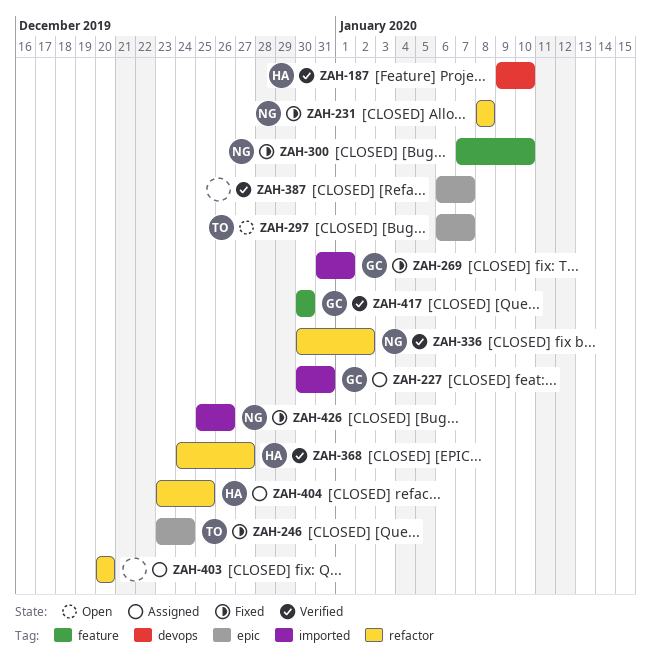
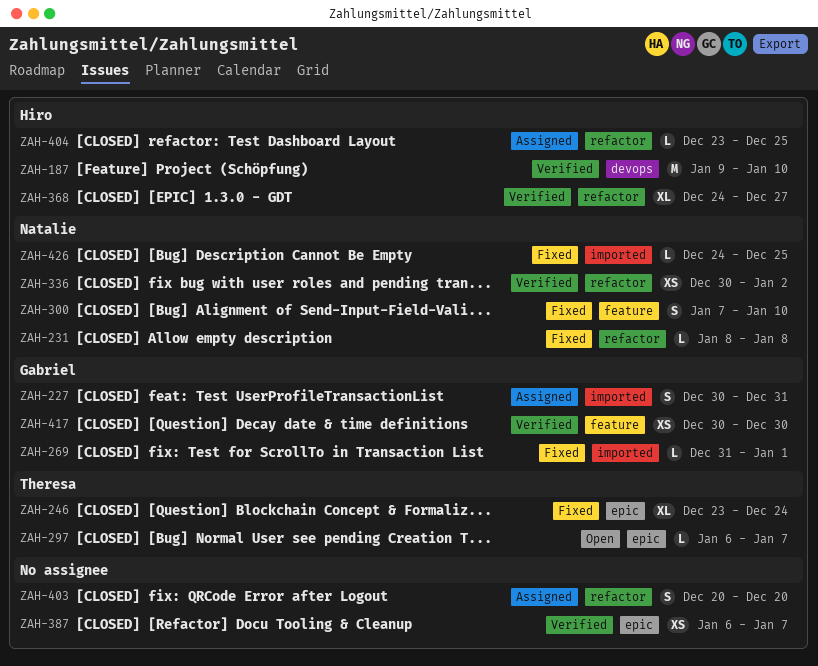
ZAH-426, start: Dec 25 -> Dec 24
ZAH-426, due: Dec 26 -> Dec 25

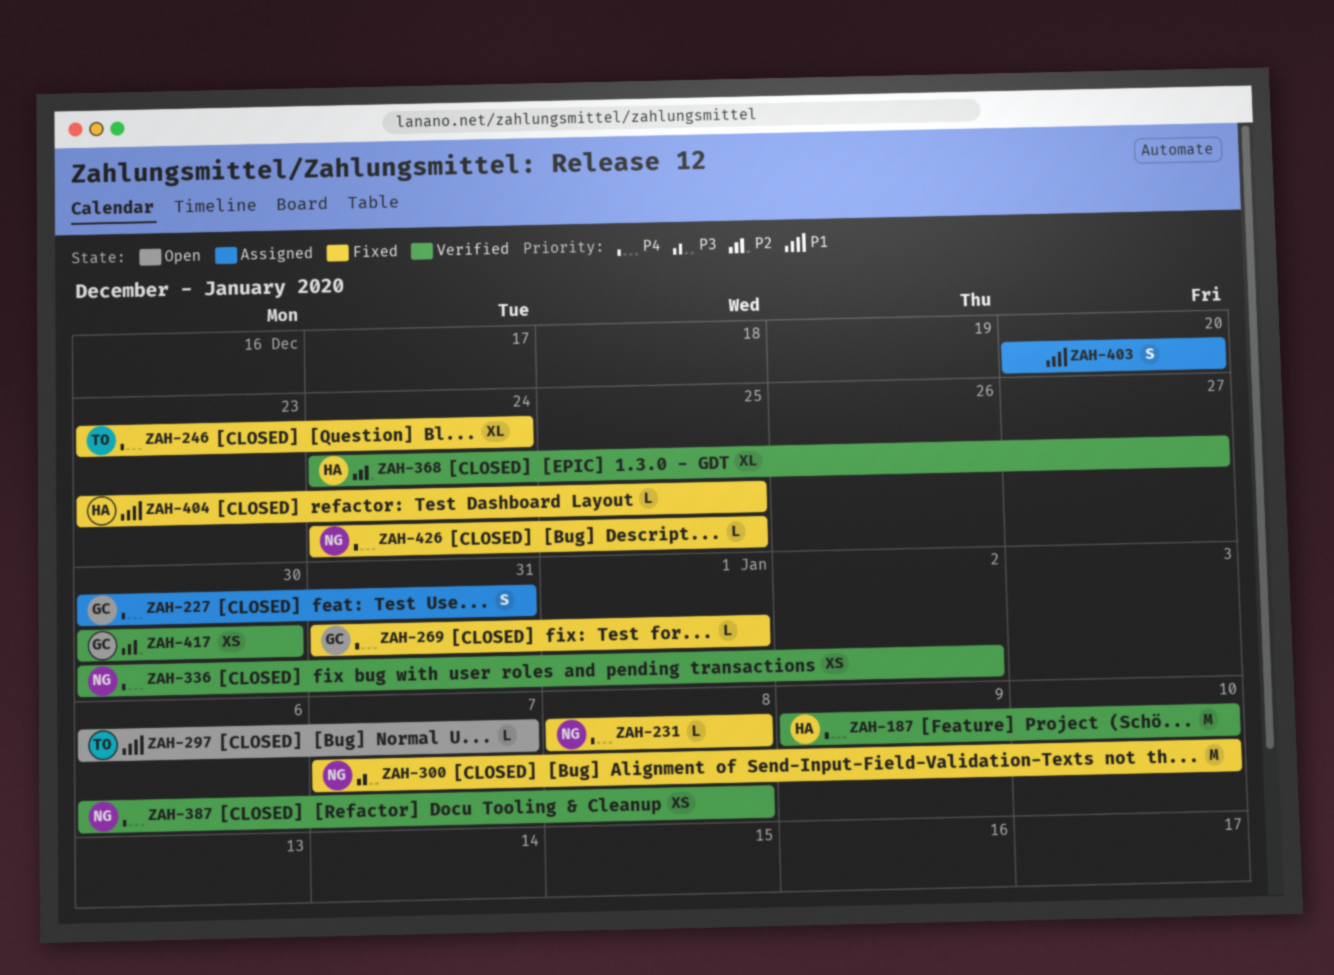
ZAH-300, estimate: S -> M
ZAH-387, owner: none -> Natalie
ZAH-387, due: Jan 7 -> Jan 8
ZAH-404, status: Assigned -> Fixed

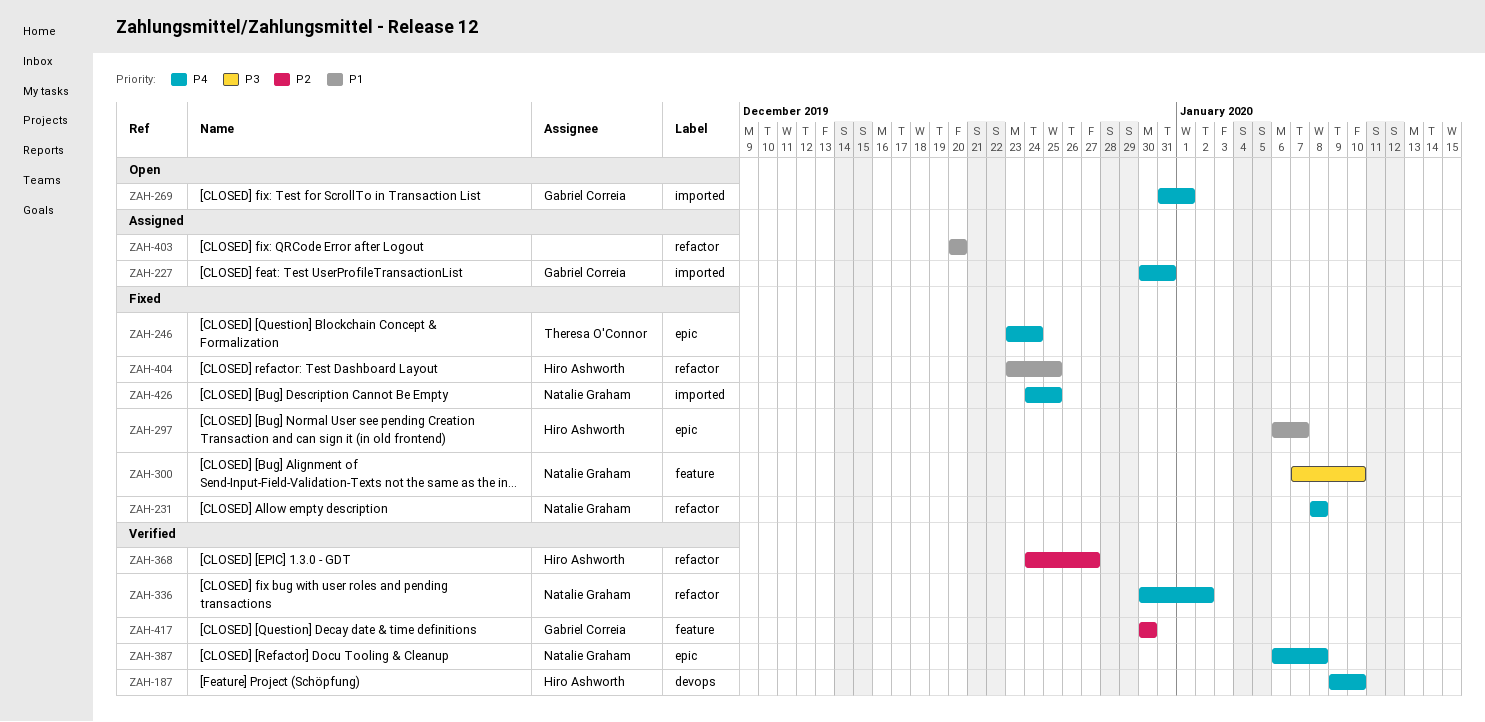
ZAH-269, status: Fixed -> Open
ZAH-297, status: Open -> Fixed
ZAH-297, owner: Theresa O'Connor -> Hiro Ashworth

